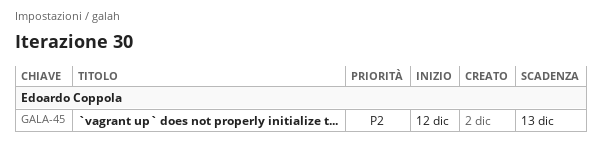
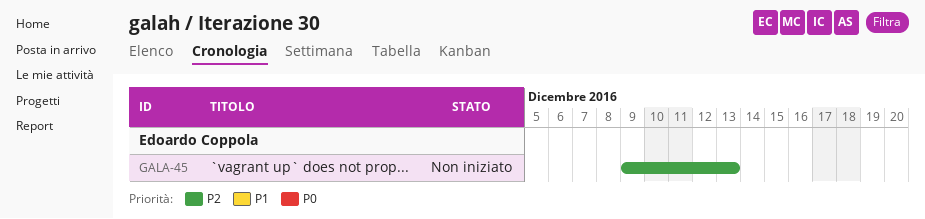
GALA-45, start: Dec 12 -> Dec 9

